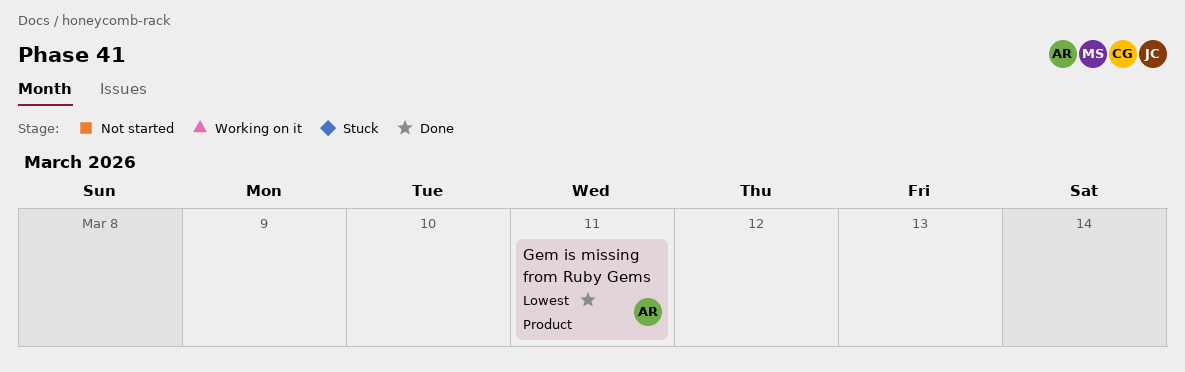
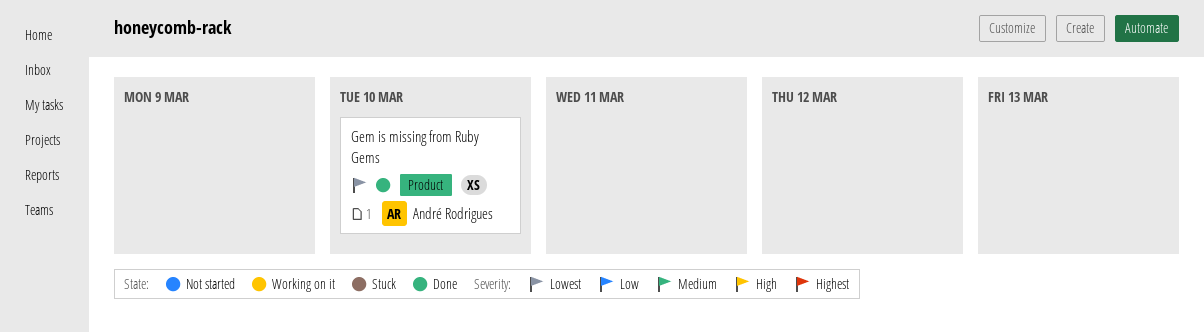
Gem is missing from Ruby Gems, due: Mar 11 -> Mar 10

